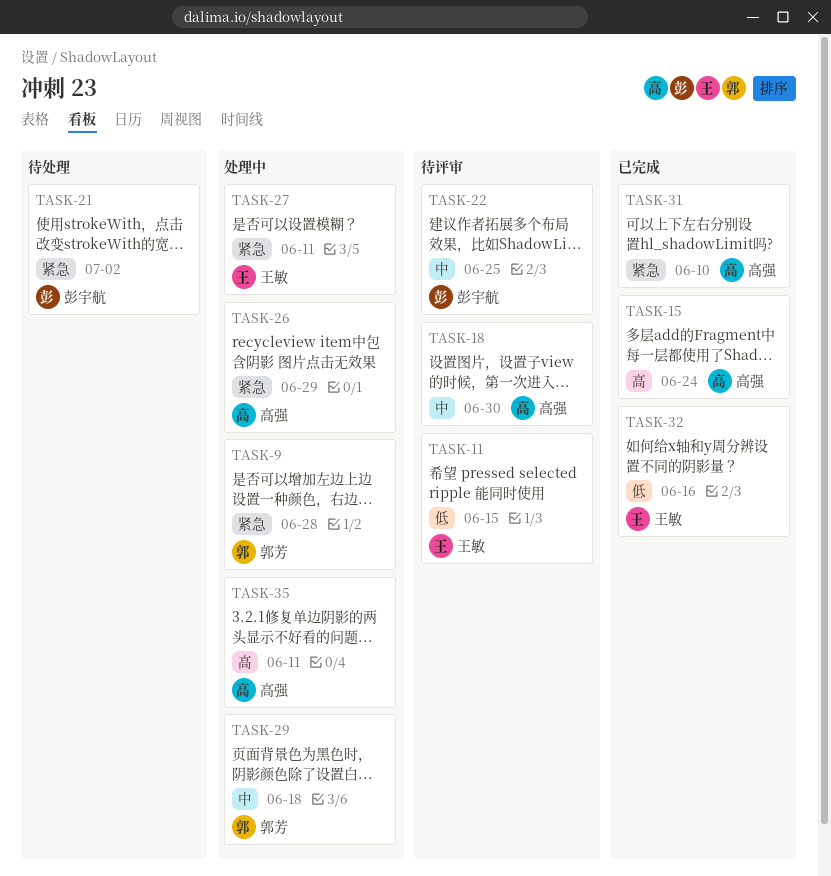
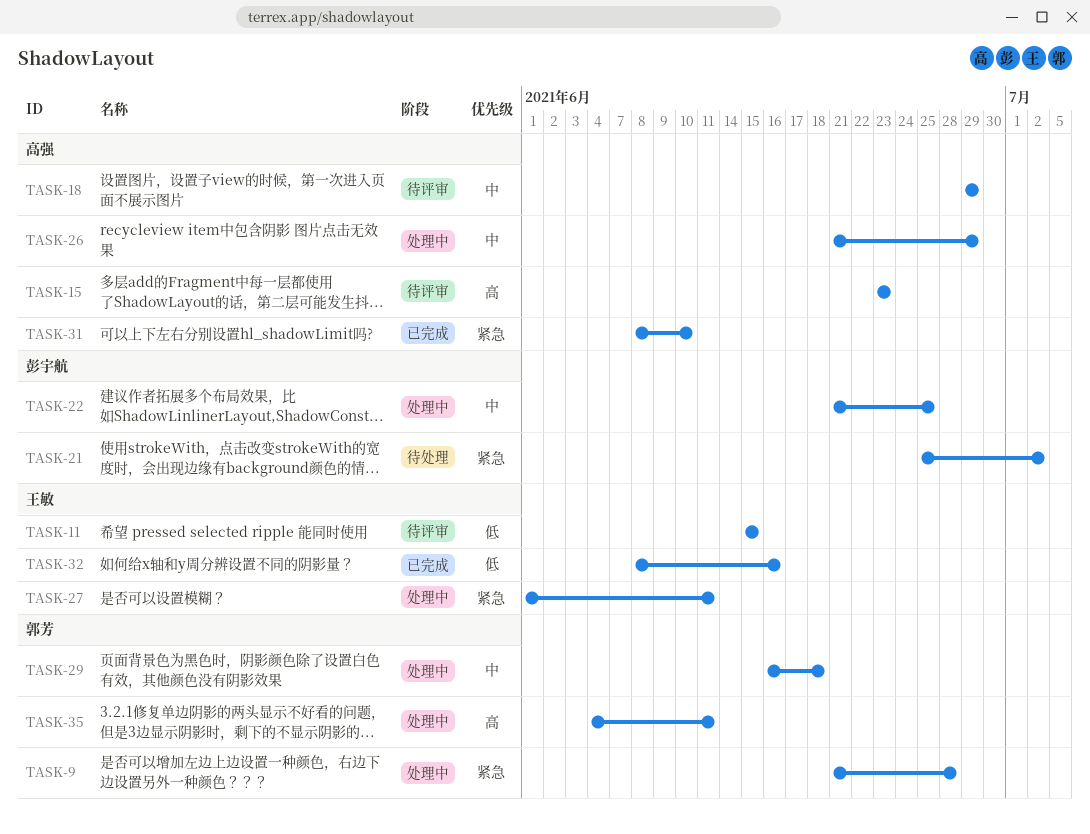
TASK-15, status: 已完成 -> 待评审
TASK-15, due: Jun 24 -> Jun 23
TASK-18, due: Jun 30 -> Jun 29
TASK-22, status: 待评审 -> 处理中
TASK-26, priority: 紧急 -> 中
TASK-35, owner: 高强 -> 郭芳

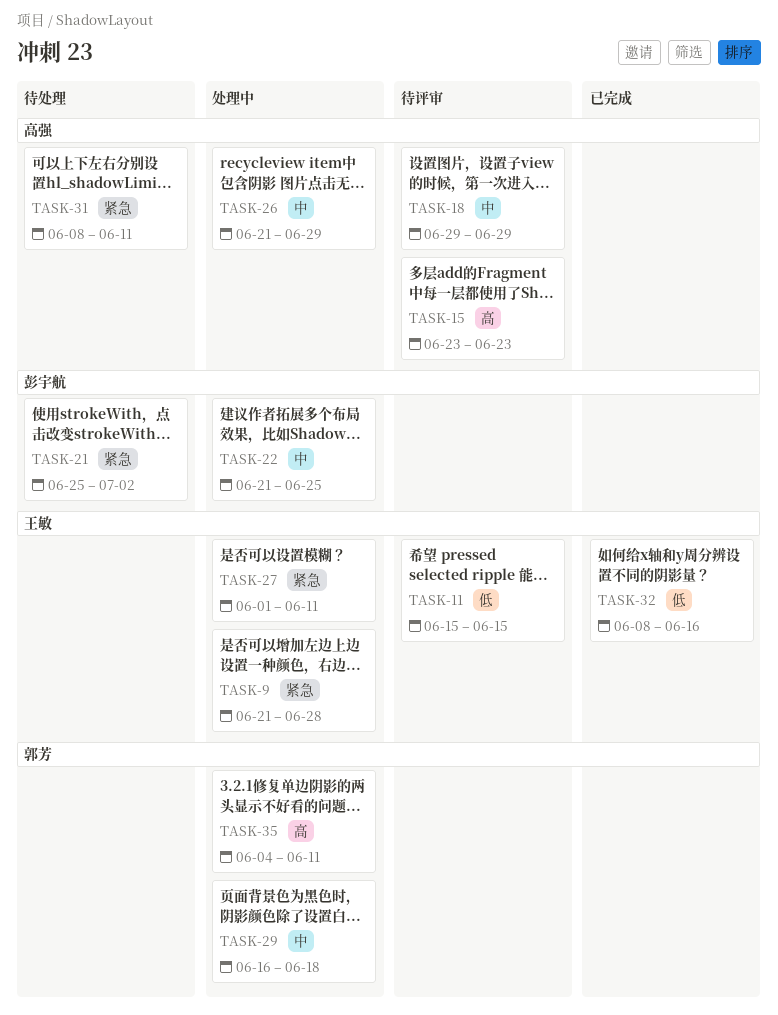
TASK-9, owner: 郭芳 -> 王敏
TASK-31, status: 已完成 -> 待处理
TASK-31, due: Jun 10 -> Jun 11

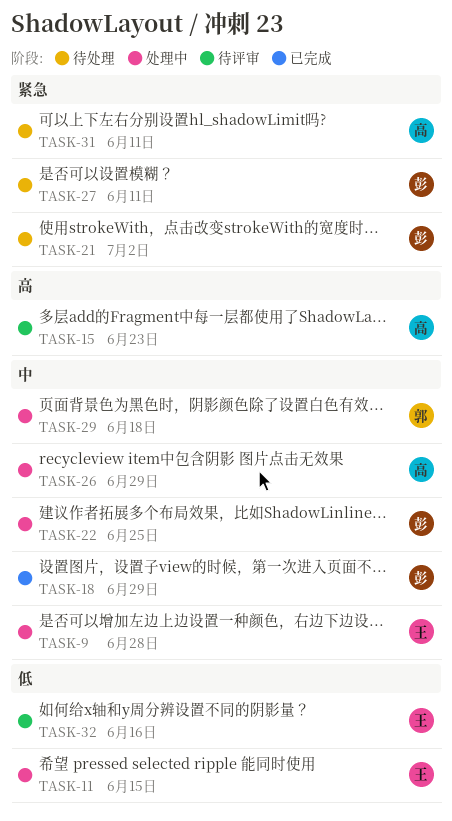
TASK-9, priority: 紧急 -> 中
TASK-11, status: 待评审 -> 处理中
TASK-18, status: 待评审 -> 已完成
TASK-18, owner: 高强 -> 彭宇航
TASK-27, status: 处理中 -> 待处理
TASK-27, owner: 王敏 -> 彭宇航
TASK-32, status: 已完成 -> 待评审
TASK-35: present -> none

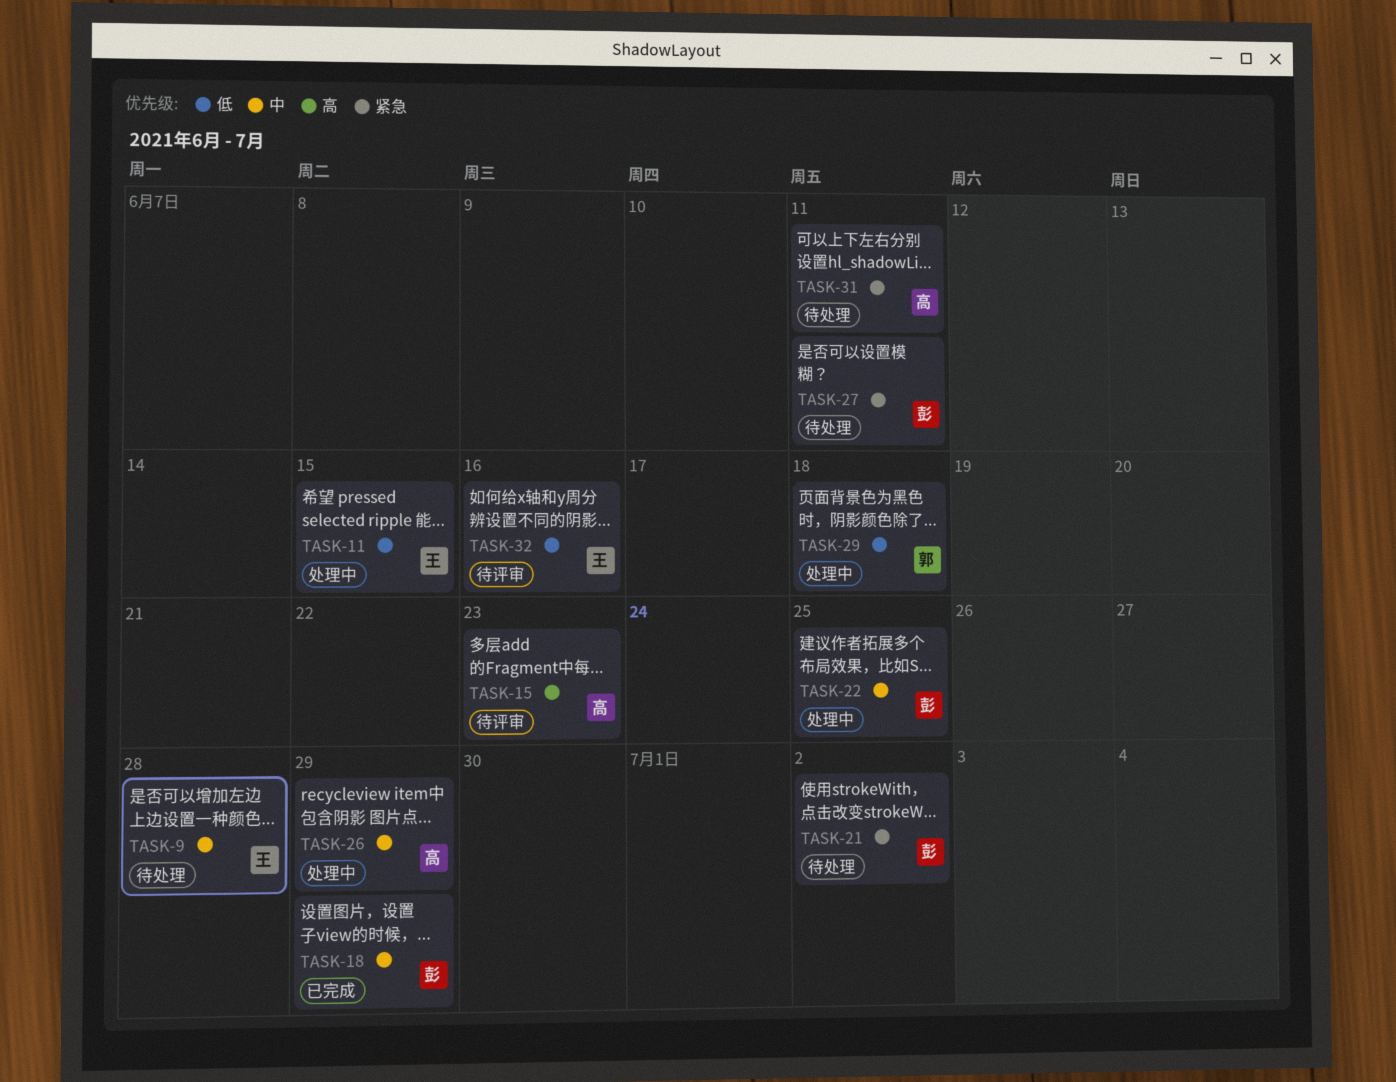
TASK-9, status: 处理中 -> 待处理
TASK-29, priority: 中 -> 低

